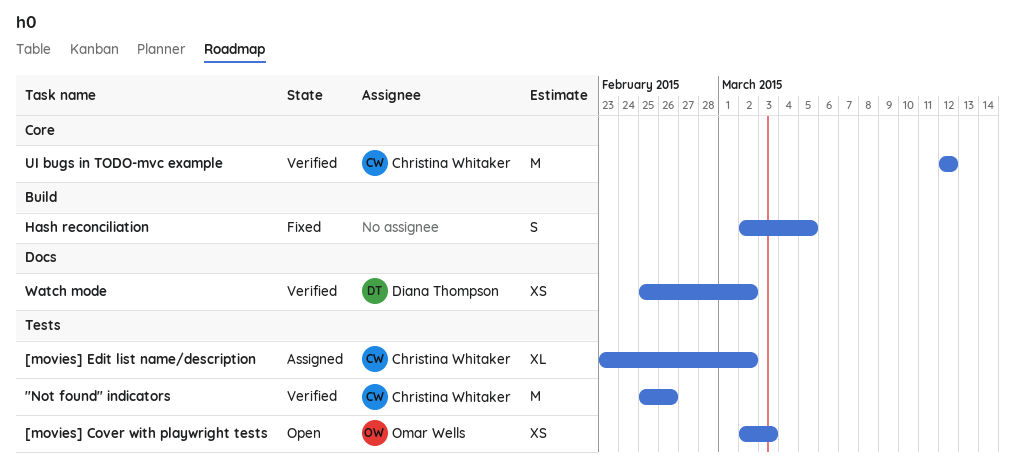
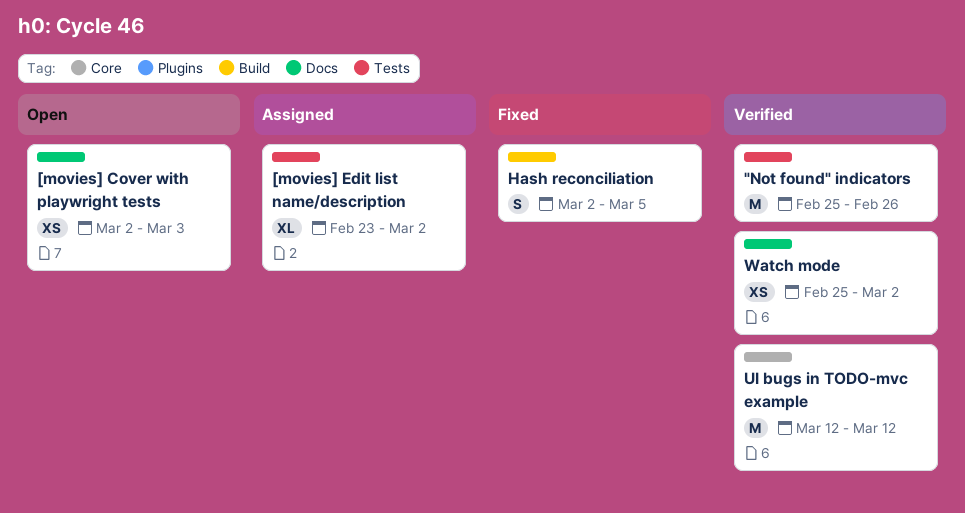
[movies] Cover with playwright tests, label: Tests -> Docs

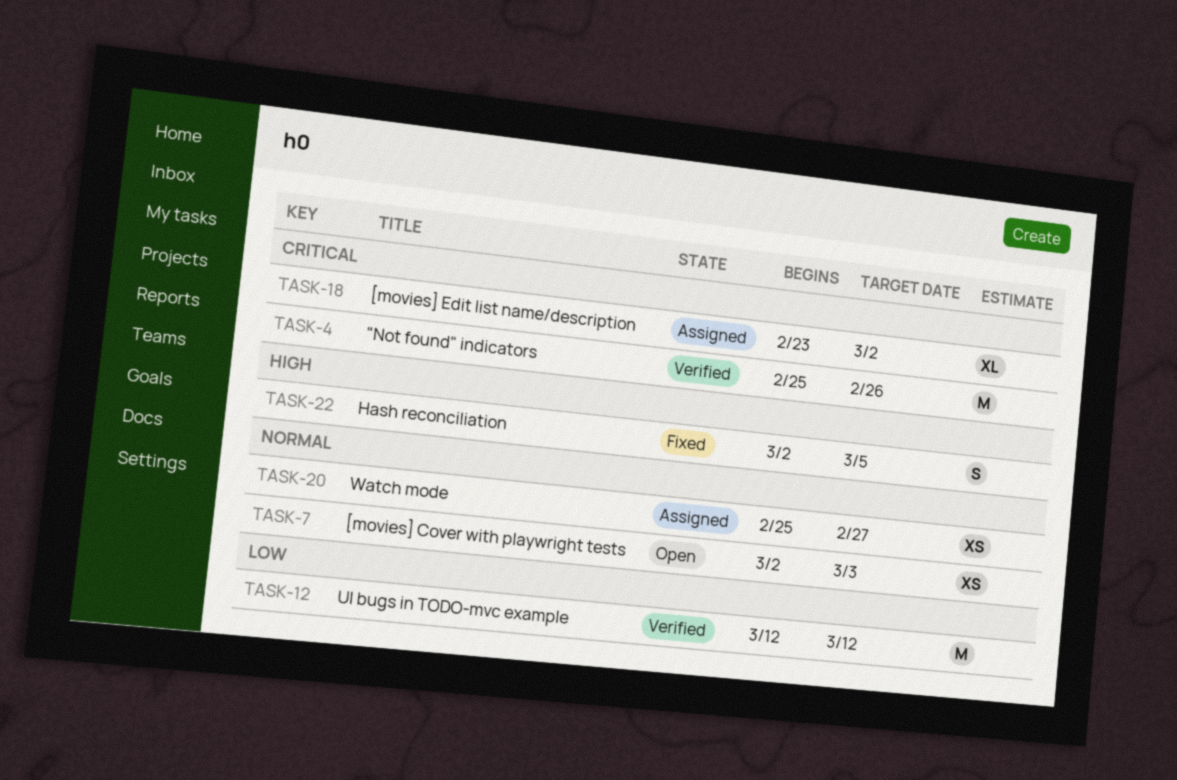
Watch mode, status: Verified -> Assigned
Watch mode, due: Mar 2 -> Feb 27

